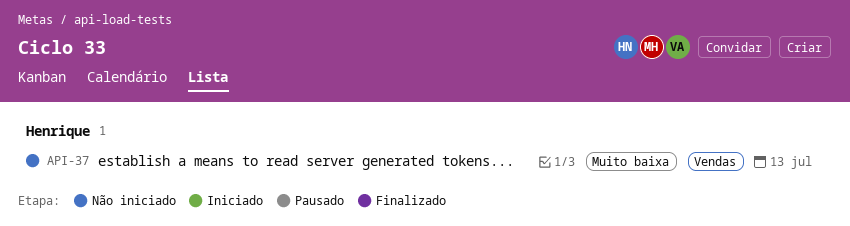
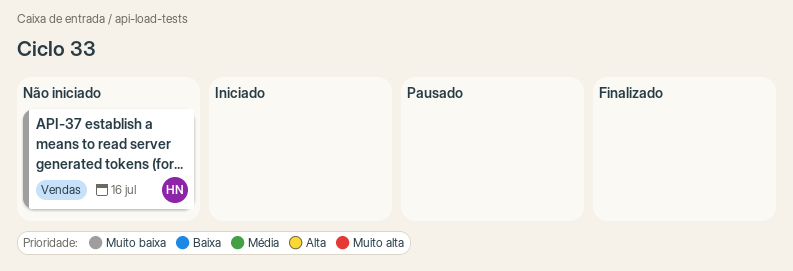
API-37, due: Jul 13 -> Jul 16

